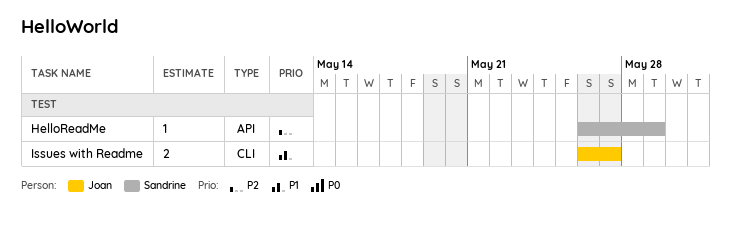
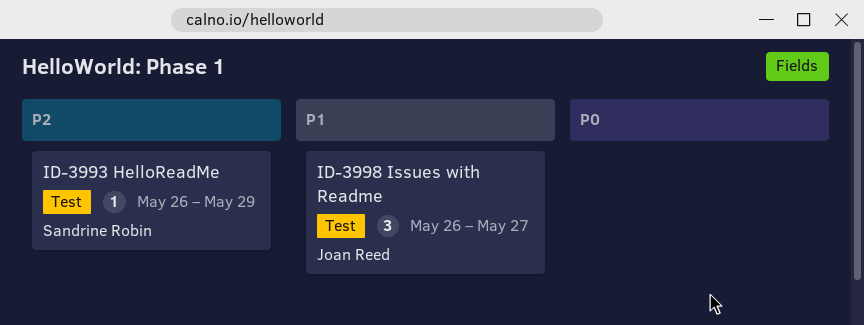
Issues with Readme, estimate: 2 -> 3

